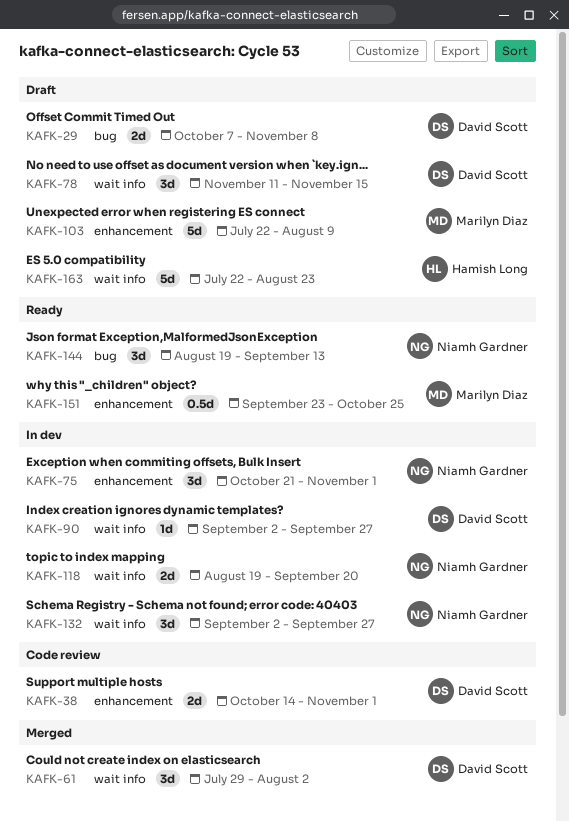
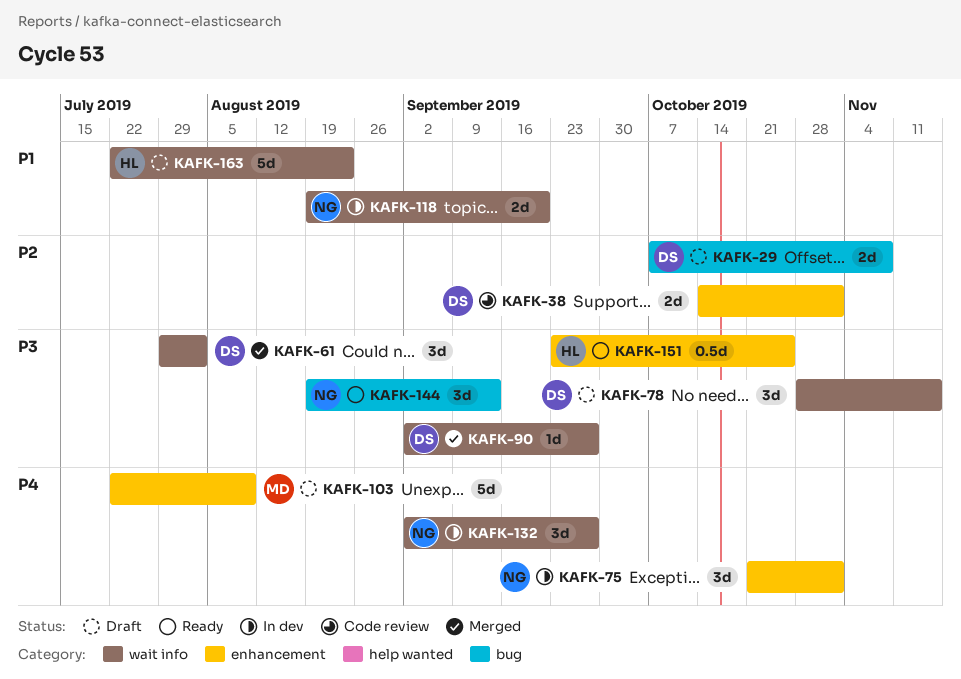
KAFK-78, start: Nov 11 -> Oct 28
KAFK-90, status: In dev -> Merged
KAFK-151, owner: Marilyn Diaz -> Hamish Long

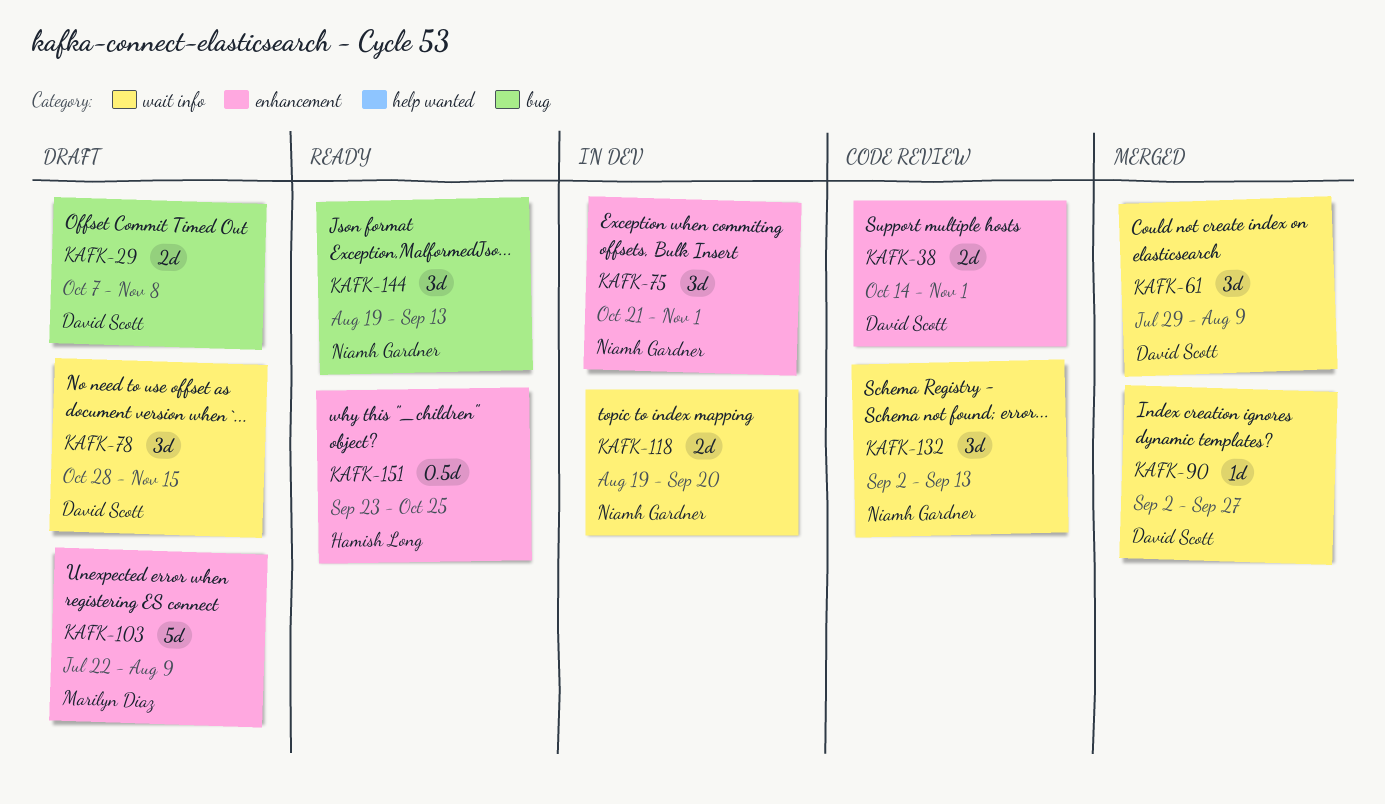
KAFK-61, due: Aug 2 -> Aug 9
KAFK-132, status: In dev -> Code review
KAFK-132, due: Sep 27 -> Sep 13
KAFK-163: present -> none

